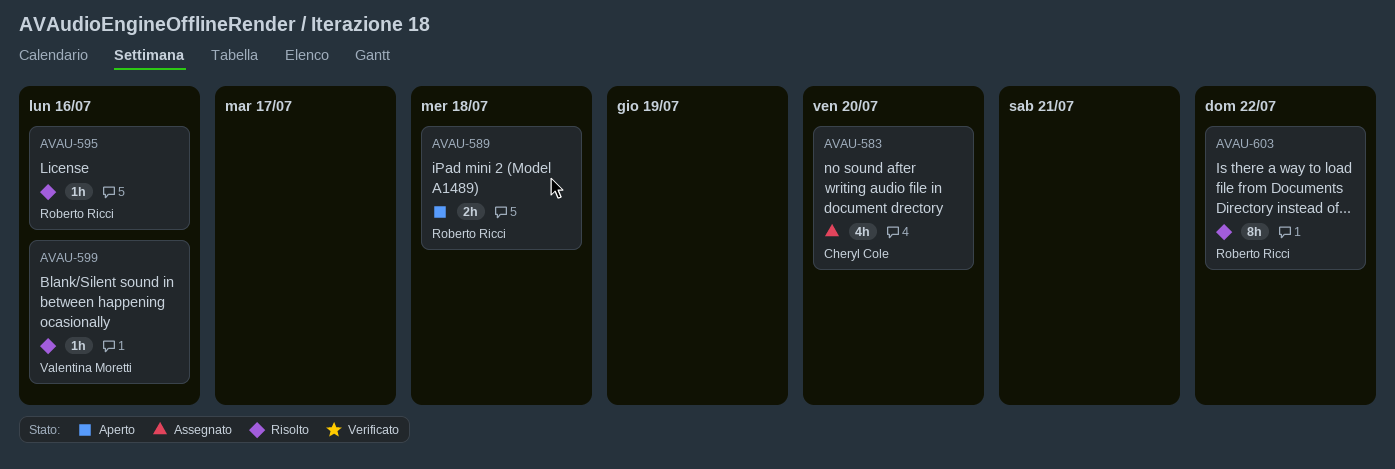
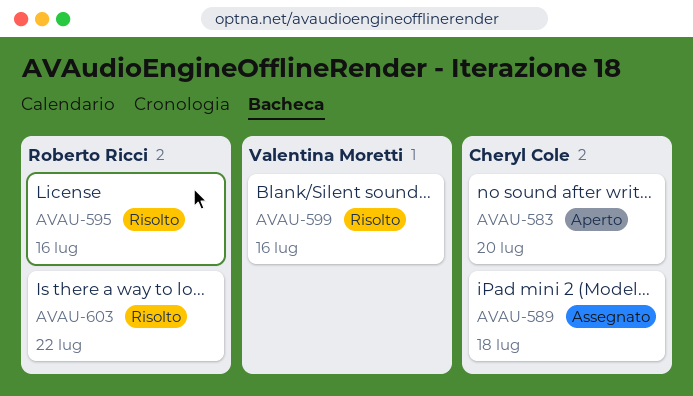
AVAU-583, status: Assegnato -> Aperto
AVAU-589, status: Aperto -> Assegnato
AVAU-589, owner: Roberto Ricci -> Cheryl Cole

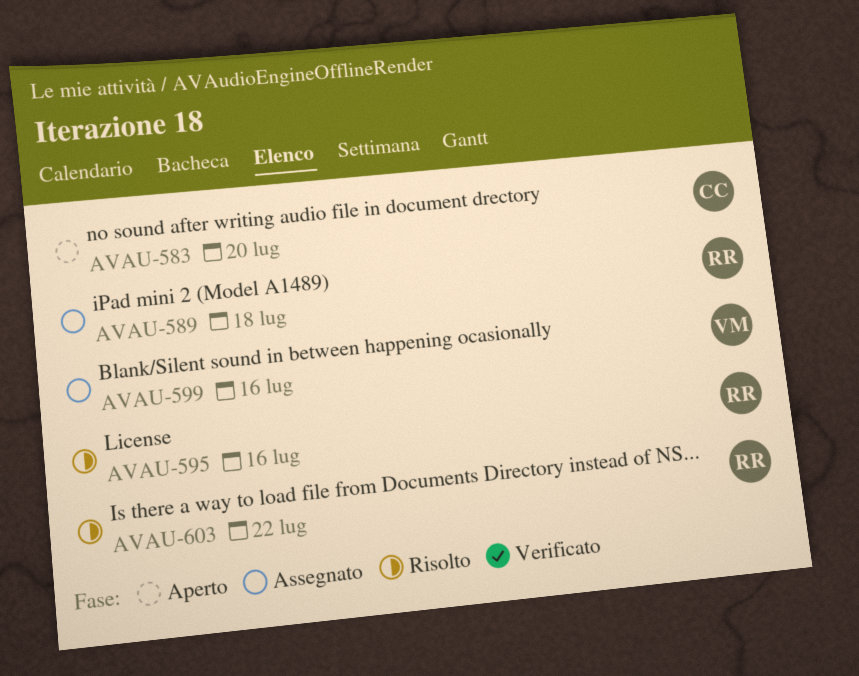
AVAU-589, owner: Cheryl Cole -> Roberto Ricci
AVAU-599, status: Risolto -> Assegnato

